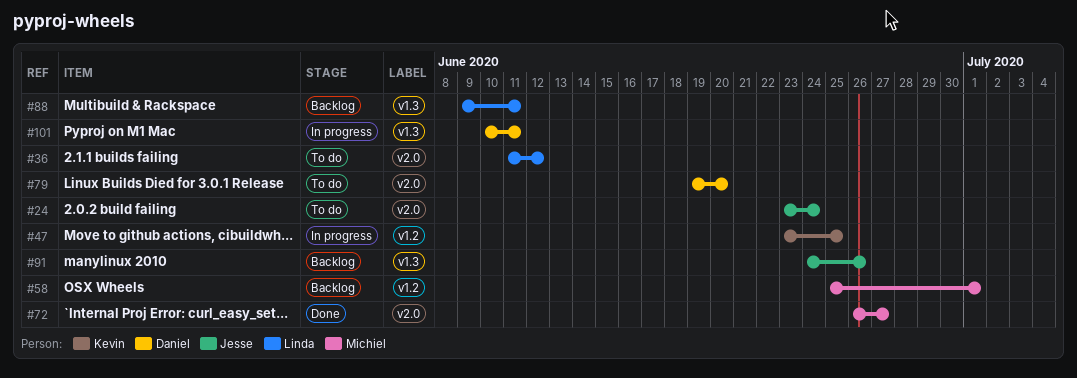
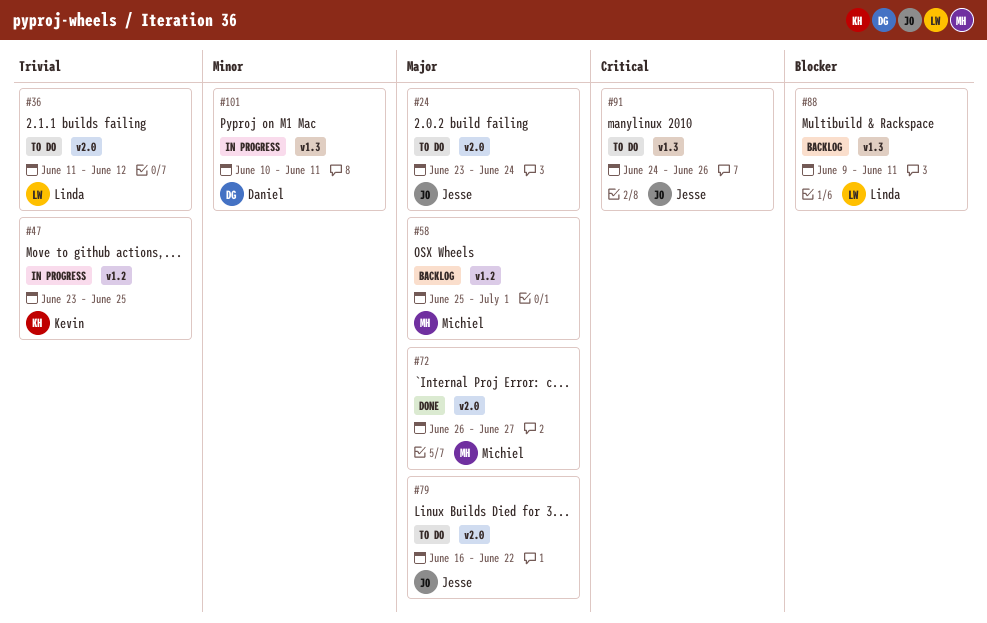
#79, owner: Daniel -> Jesse
#79, start: Jun 19 -> Jun 16
#79, due: Jun 20 -> Jun 22
#91, status: Backlog -> To do

